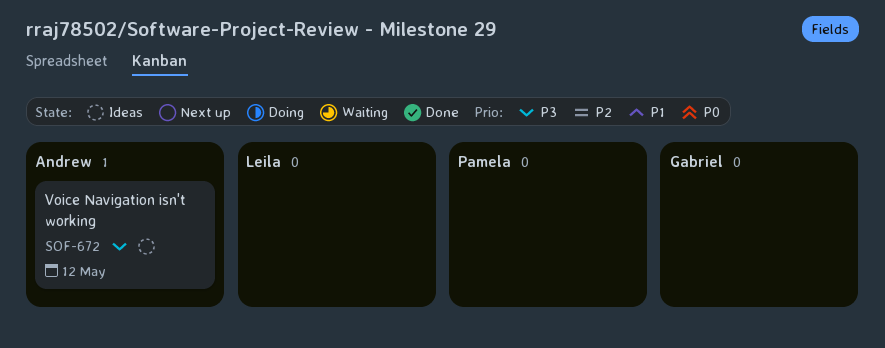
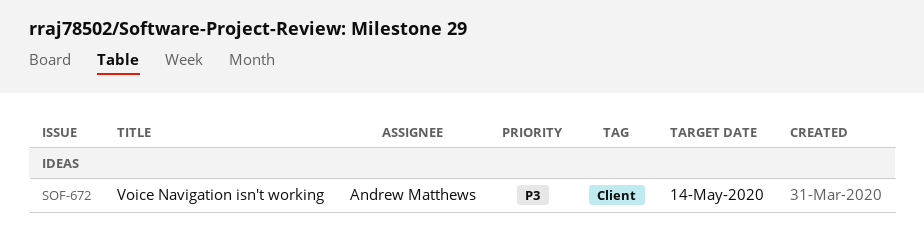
SOF-672, due: May 12 -> May 14

